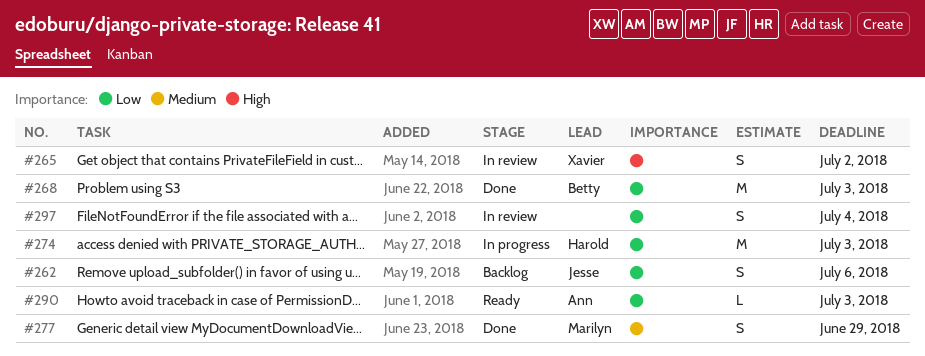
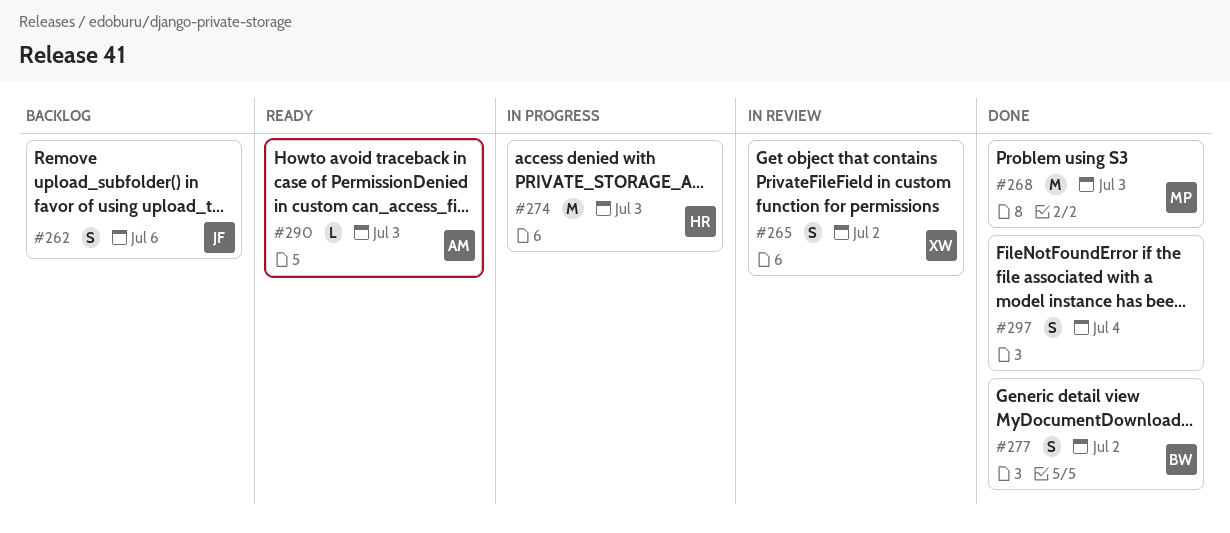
#268, owner: Betty -> Marilyn
#277, owner: Marilyn -> Betty
#277, due: Jun 29 -> Jul 2
#297, status: In review -> Done

